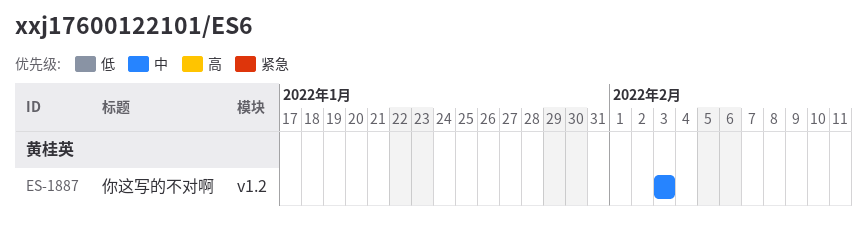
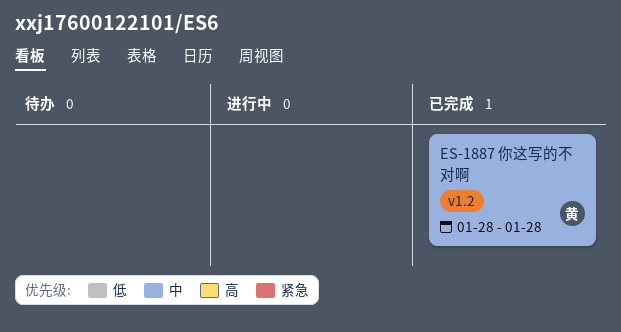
ES-1887, start: Feb 3 -> Jan 28
ES-1887, due: Feb 3 -> Jan 28

